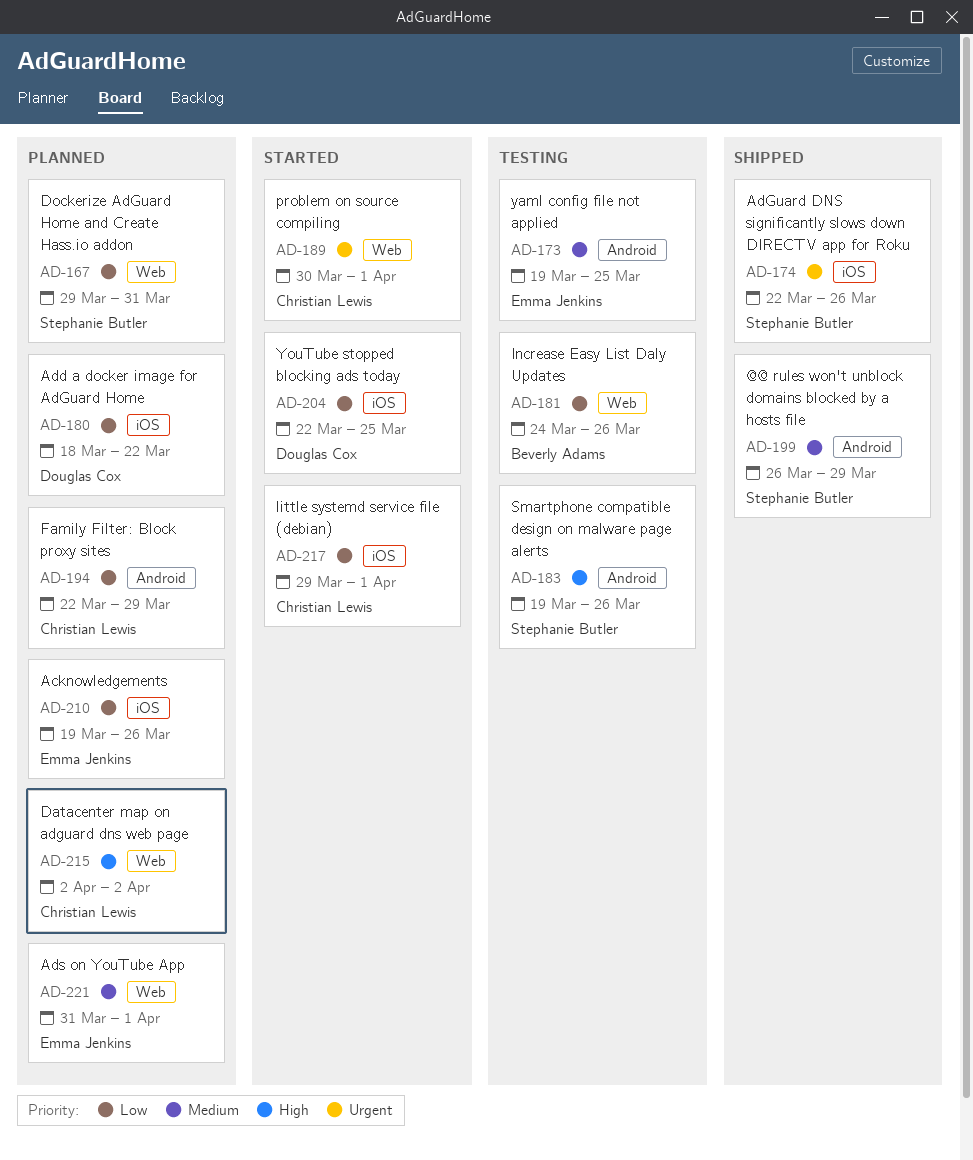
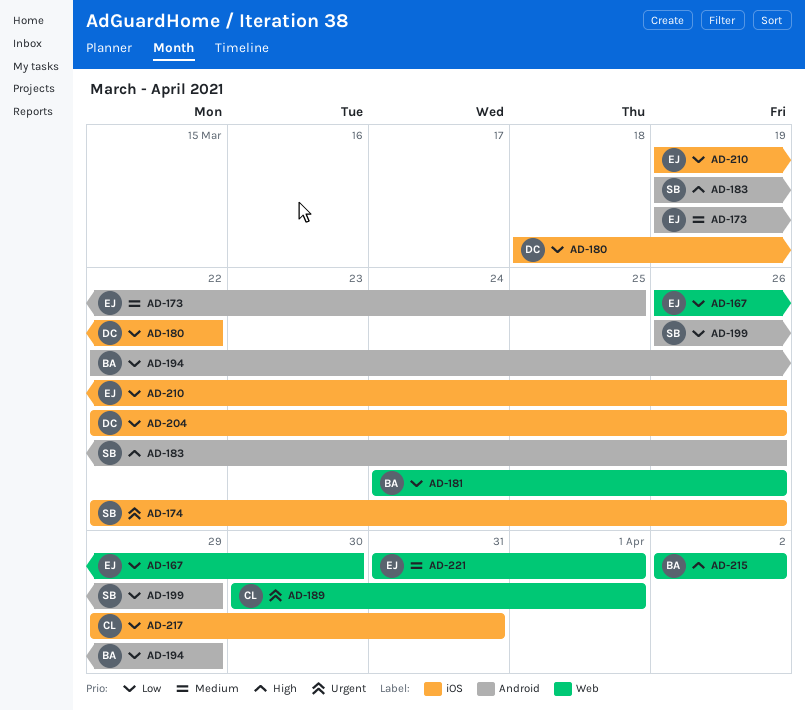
AD-167, owner: Stephanie Butler -> Emma Jenkins
AD-167, start: Mar 29 -> Mar 26
AD-167, due: Mar 31 -> Mar 30
AD-194, owner: Christian Lewis -> Beverly Adams
AD-199, priority: Medium -> Low
AD-204, due: Mar 25 -> Mar 26
AD-215, owner: Christian Lewis -> Beverly Adams
AD-217, due: Apr 1 -> Mar 31

